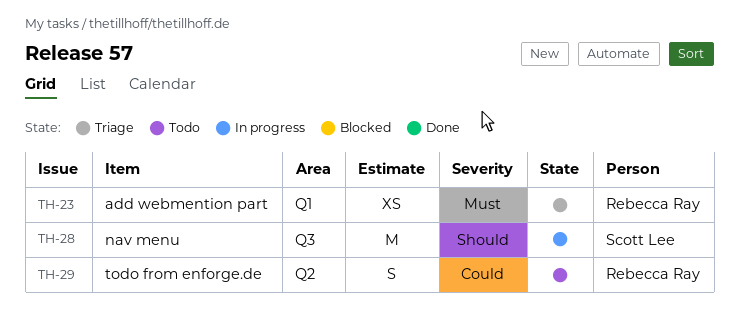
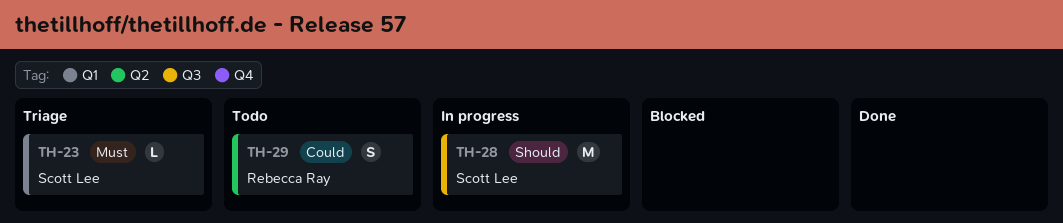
TH-23, owner: Rebecca Ray -> Scott Lee
TH-23, estimate: XS -> L

